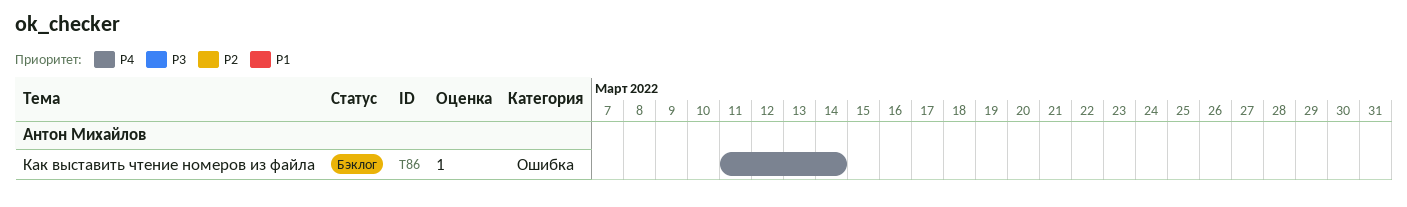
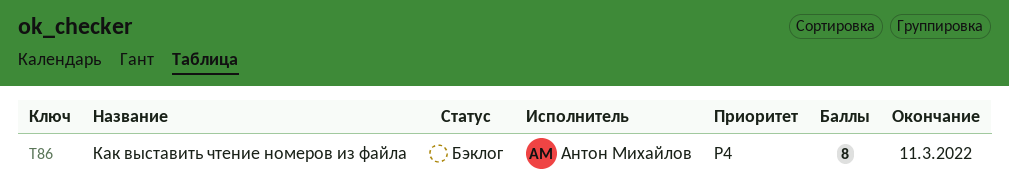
T86, estimate: 1 -> 8
T86, due: Mar 14 -> Mar 11

